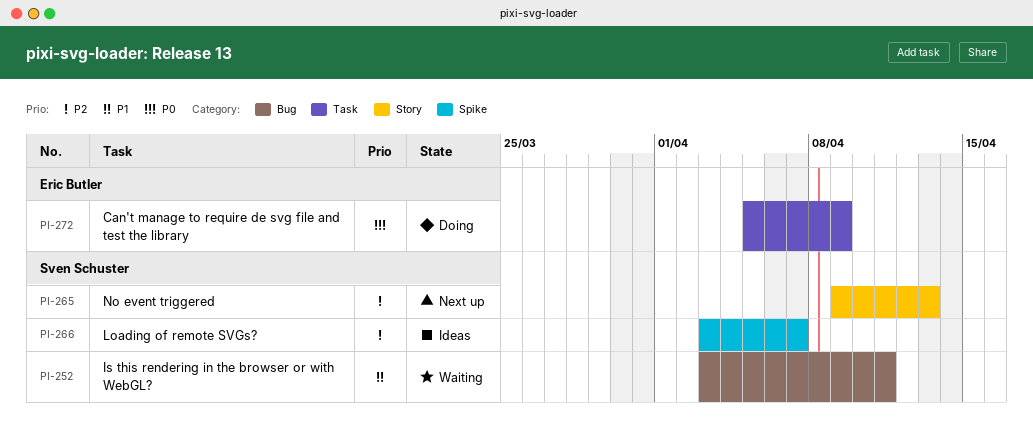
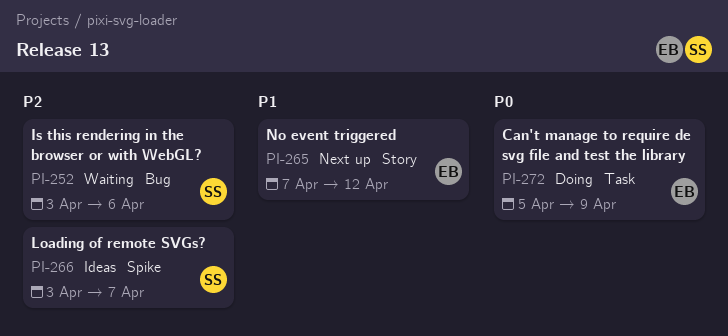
PI-252, priority: P1 -> P2
PI-252, due: Apr 11 -> Apr 6
PI-265, owner: Sven Schuster -> Eric Butler
PI-265, priority: P2 -> P1
PI-265, start: Apr 9 -> Apr 7
PI-265, due: Apr 13 -> Apr 12

